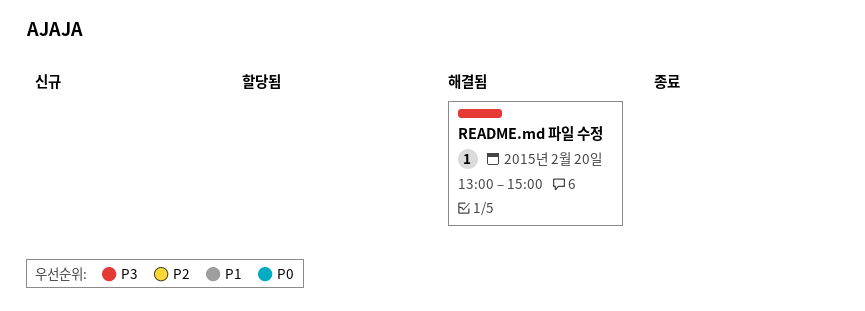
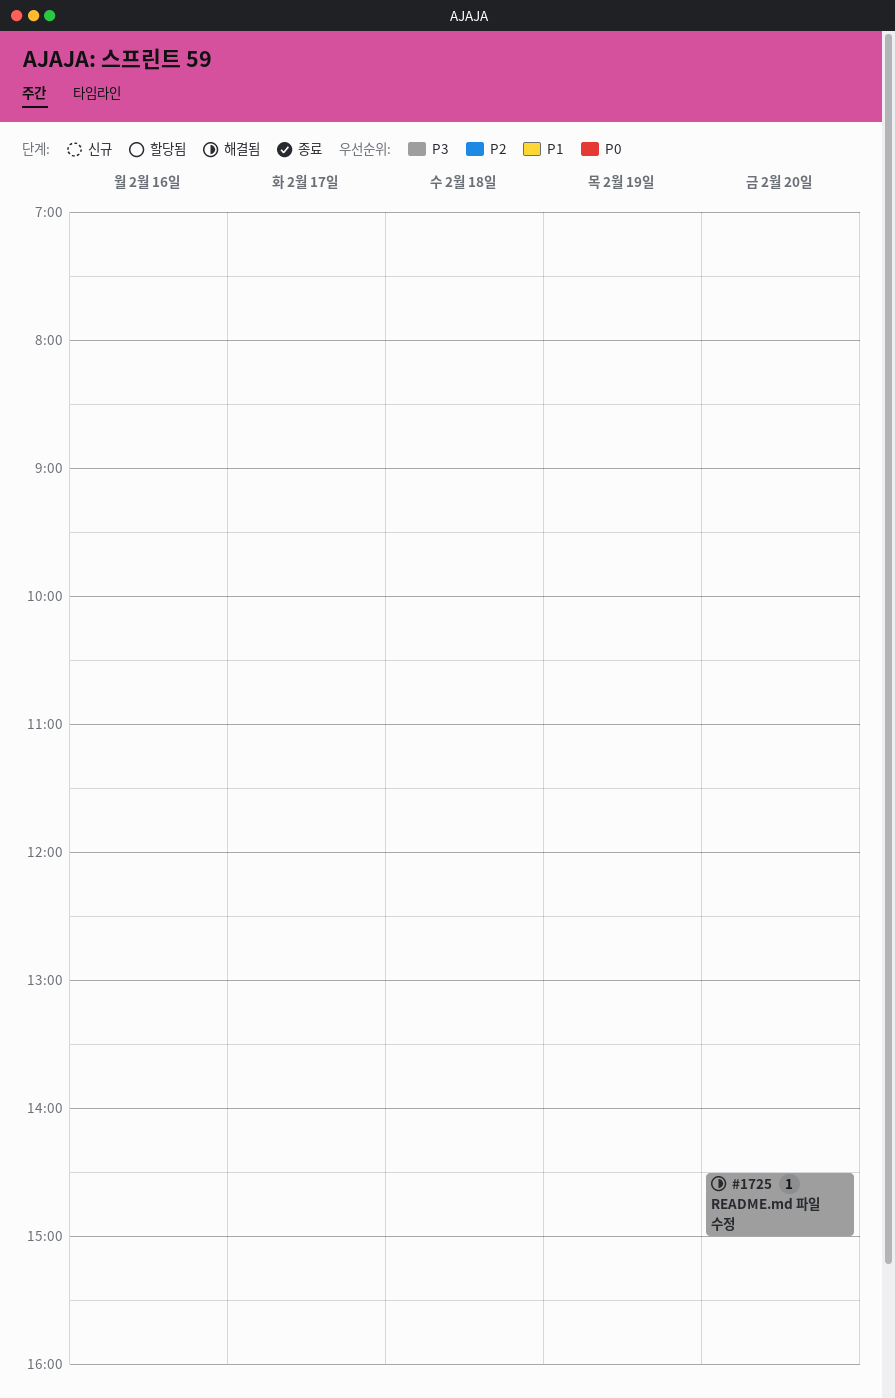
README.md 파일 수정, begins: 13:00 -> 14:30

